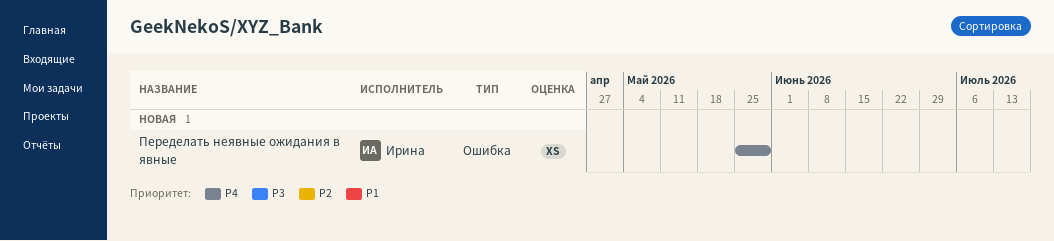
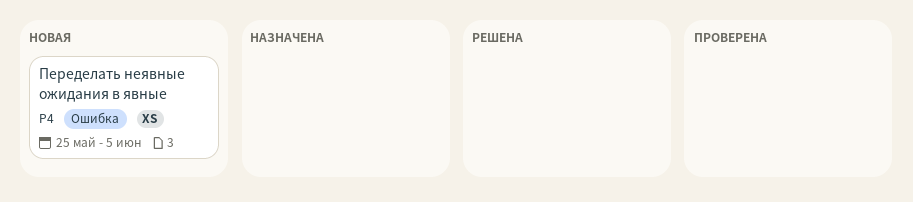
Переделать неявные ожидания в явные, due: May 29 -> Jun 5

